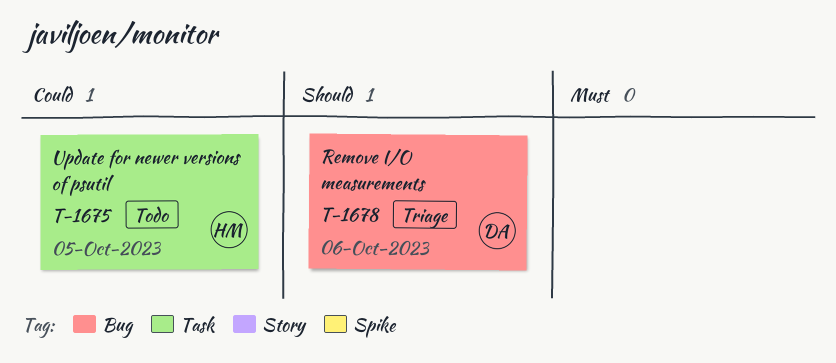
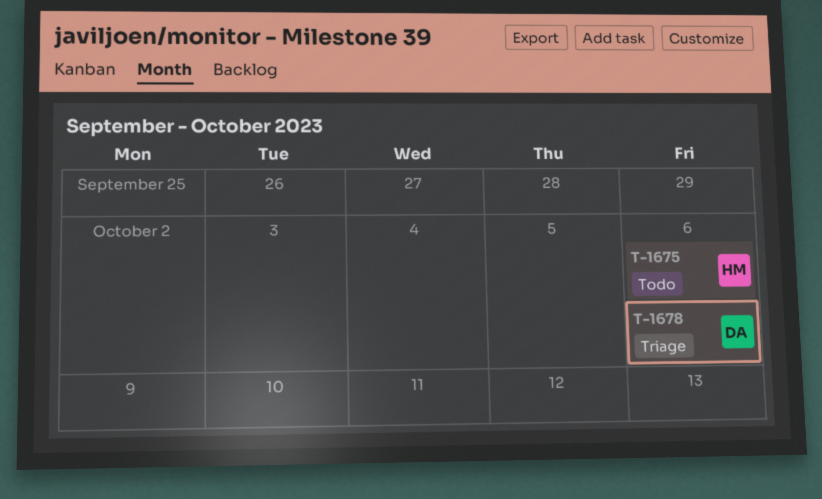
T-1675, due: Oct 5 -> Oct 6

